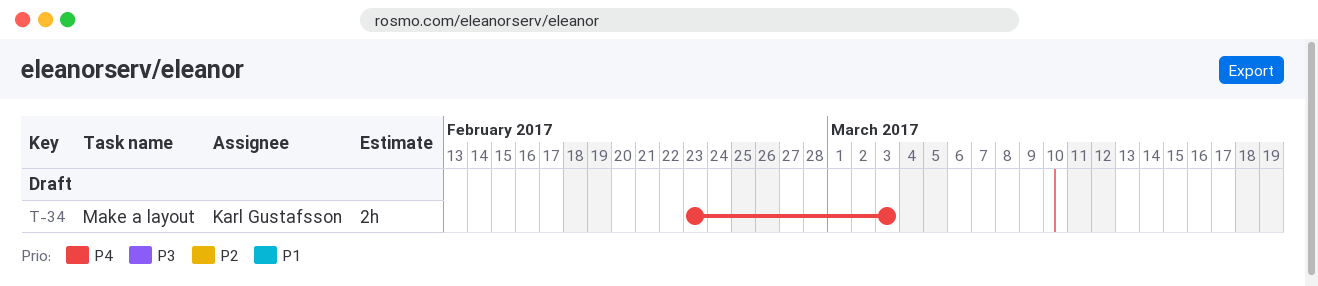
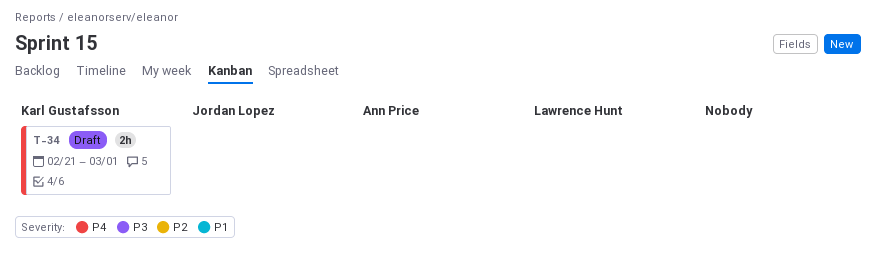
T-34, start: Feb 23 -> Feb 21
T-34, due: Mar 3 -> Mar 1

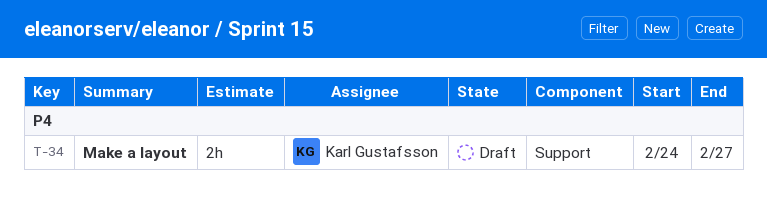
T-34, start: Feb 21 -> Feb 24
T-34, due: Mar 1 -> Feb 27

